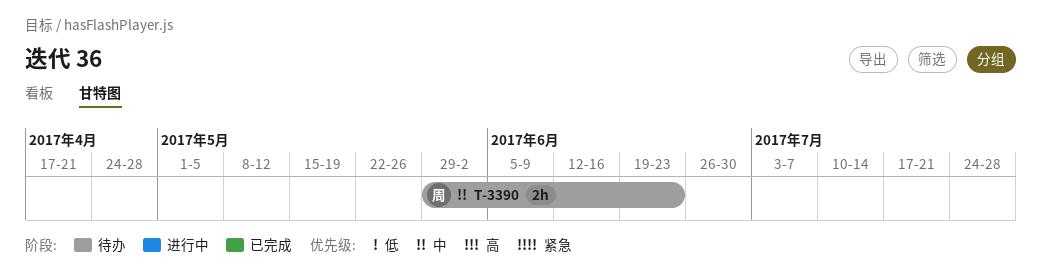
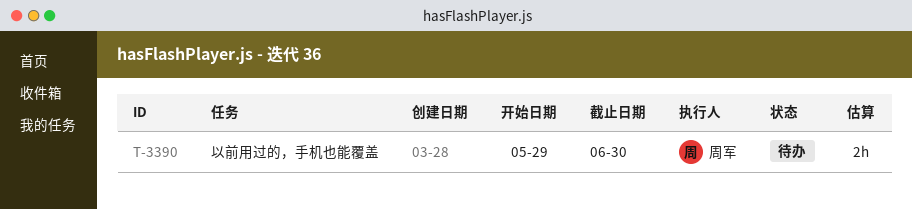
T-3390, due: Jun 23 -> Jun 30

